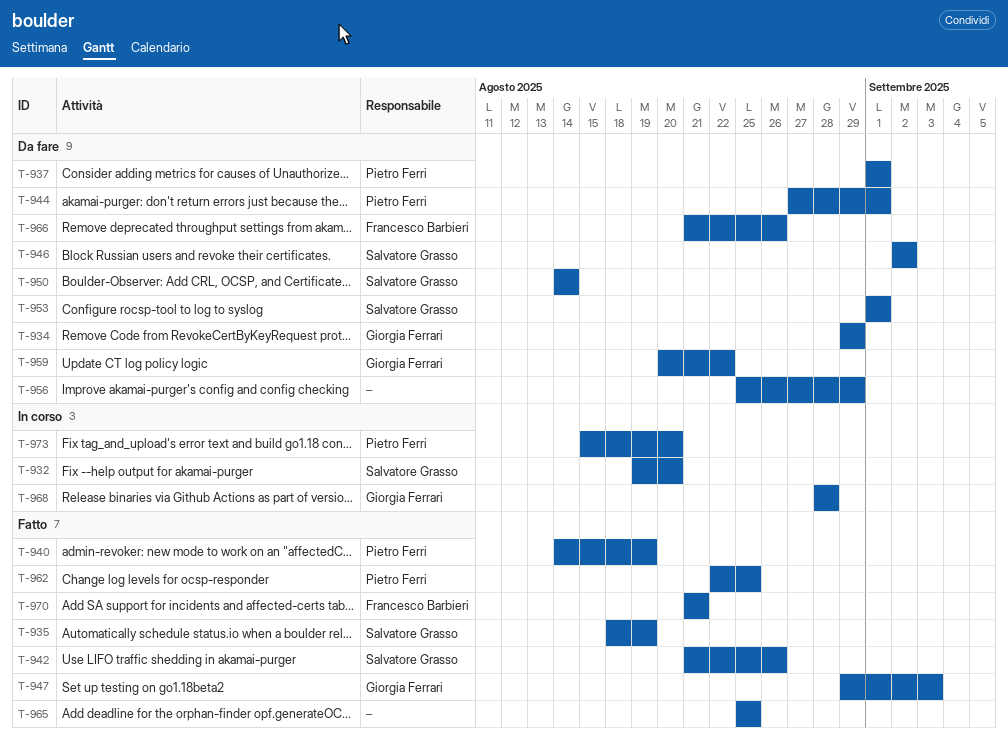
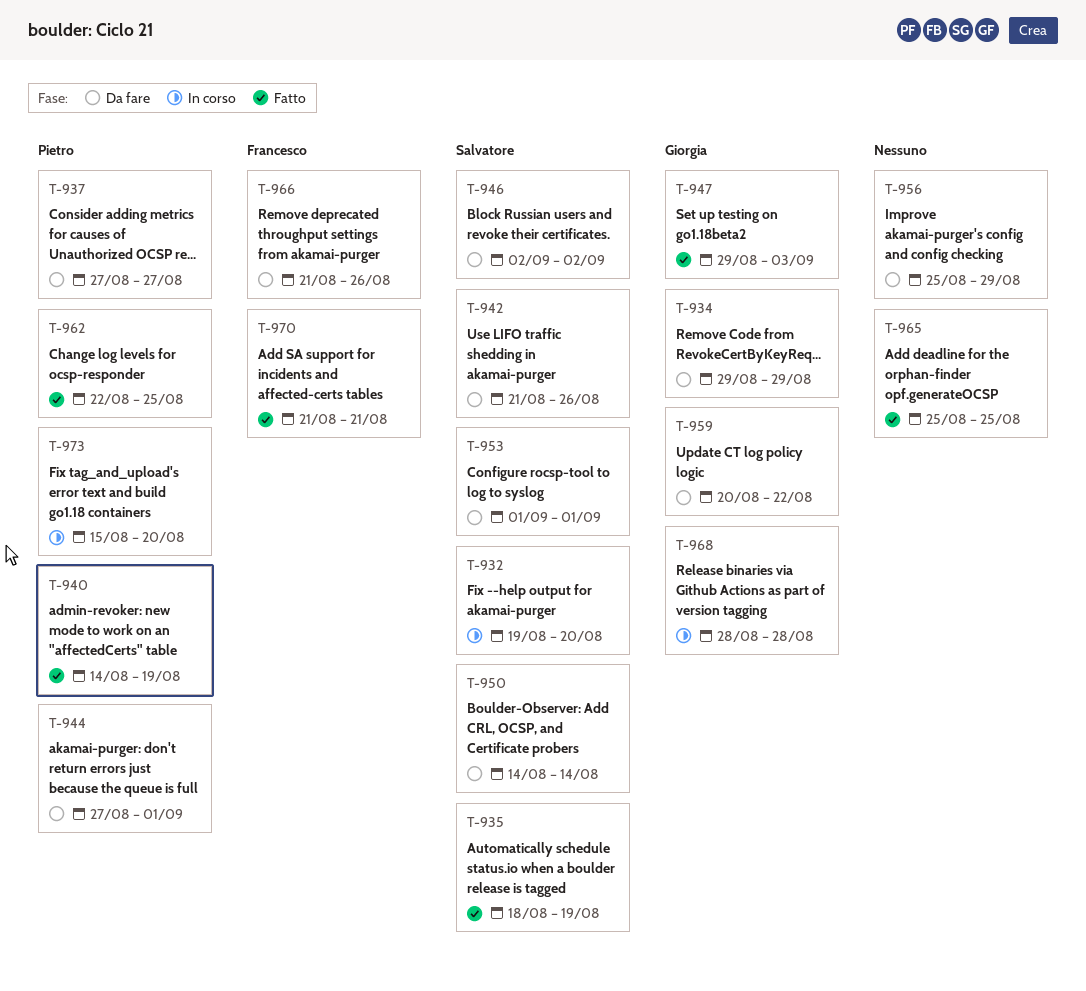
T-937, start: Sep 1 -> Aug 27
T-937, due: Sep 1 -> Aug 27
T-942, status: Fatto -> Da fare

